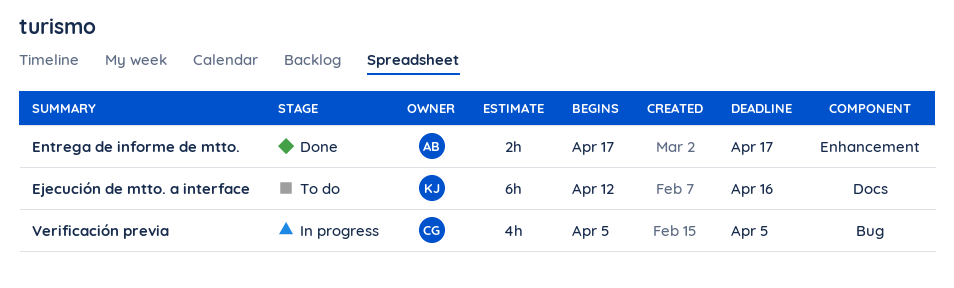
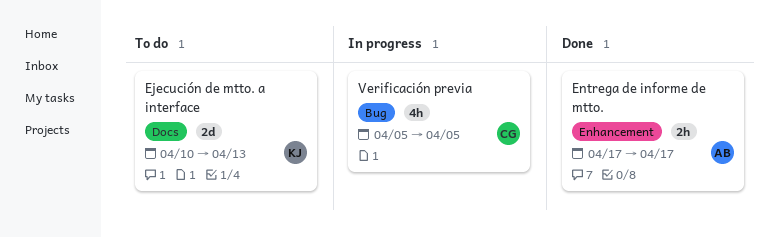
Ejecución de mtto. a interface, estimate: 6h -> 2d
Ejecución de mtto. a interface, start: Apr 12 -> Apr 10
Ejecución de mtto. a interface, due: Apr 16 -> Apr 13

